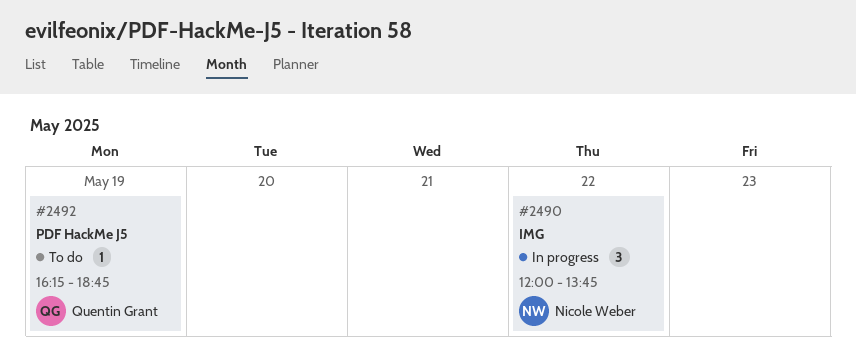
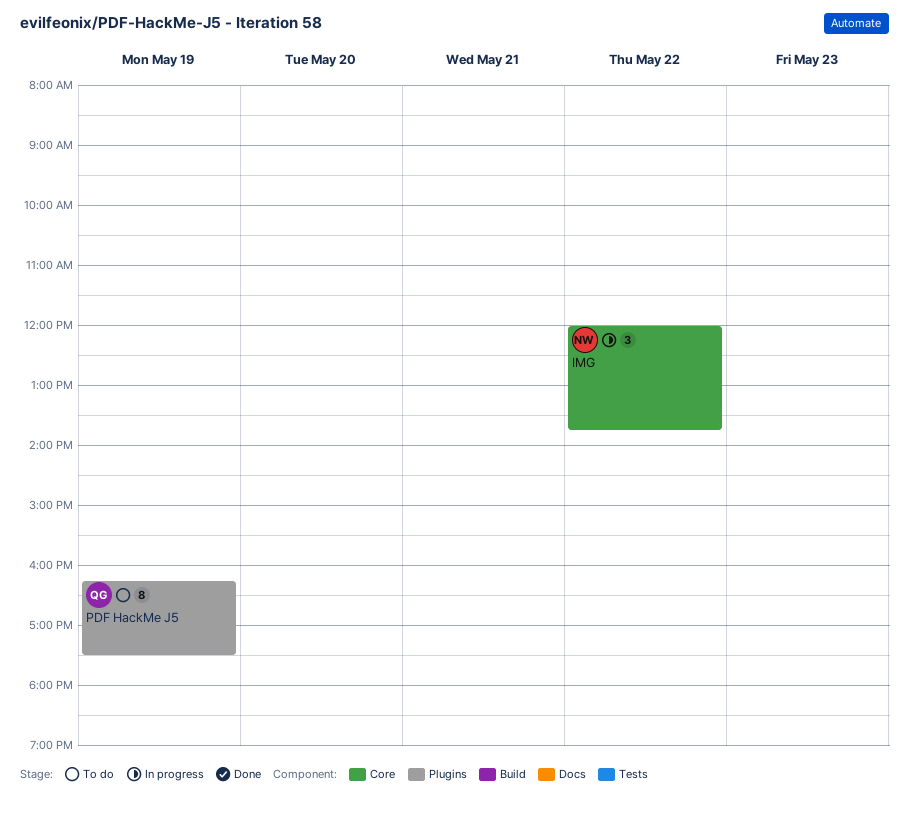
PDF HackMe J5, estimate: 1 -> 8
PDF HackMe J5, ends: 18:45 -> 17:30

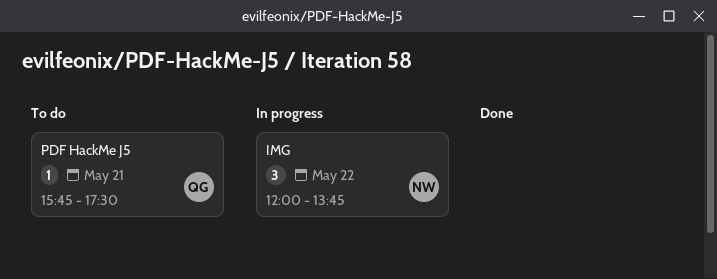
PDF HackMe J5, estimate: 8 -> 1
PDF HackMe J5, day: May 19 -> May 21
PDF HackMe J5, begins: 16:15 -> 15:45

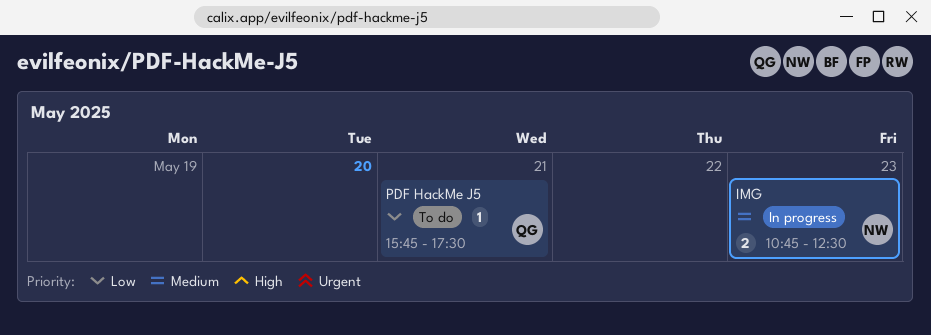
IMG, estimate: 3 -> 2
IMG, day: May 22 -> May 23
IMG, begins: 12:00 -> 10:45
IMG, ends: 13:45 -> 12:30

